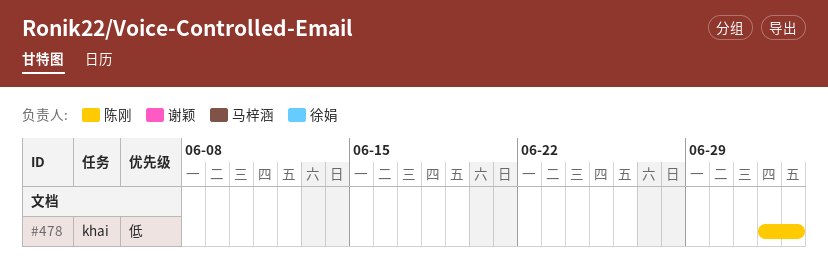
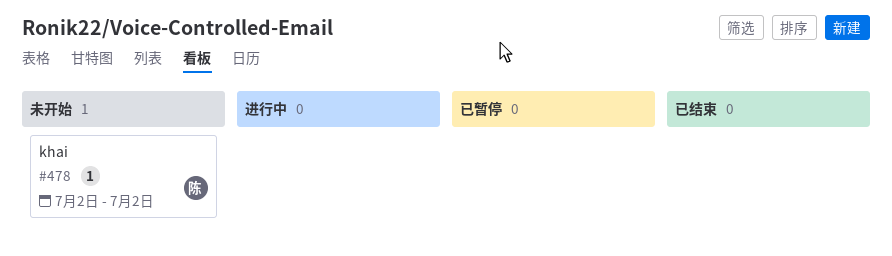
#478, due: Jul 3 -> Jul 2

